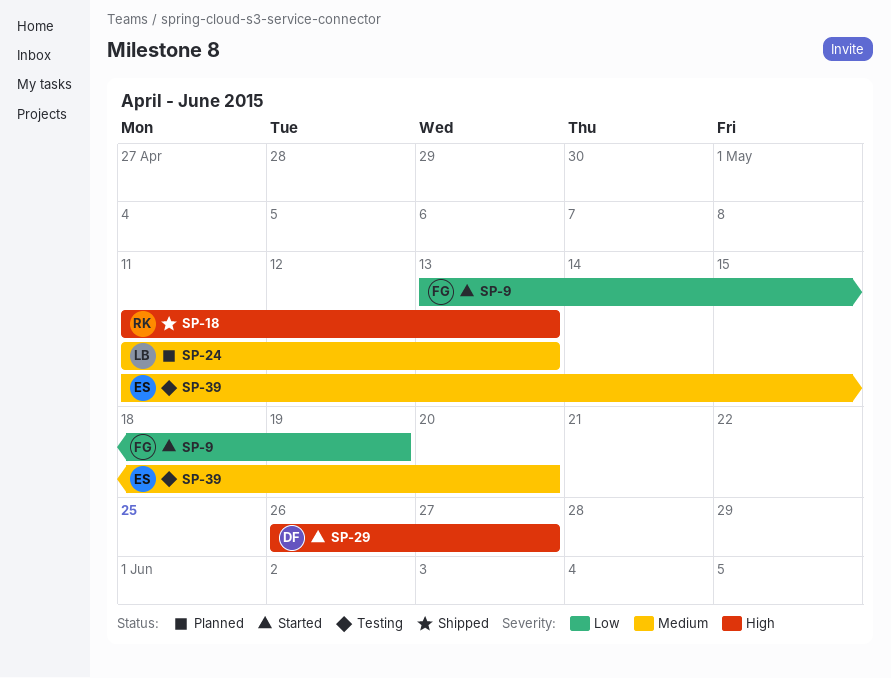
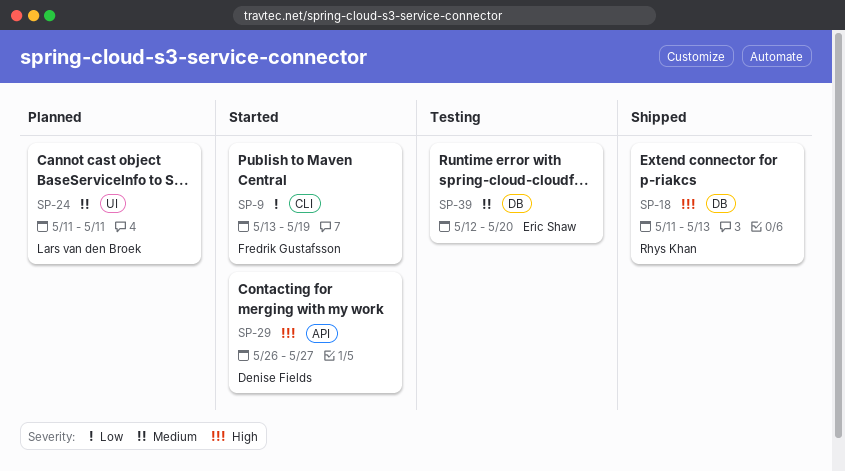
SP-24, due: May 13 -> May 11
SP-39, start: May 11 -> May 12

